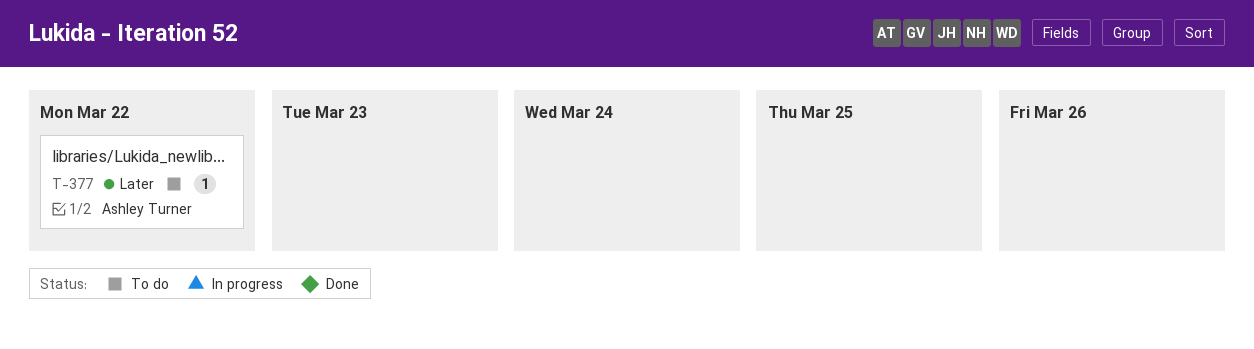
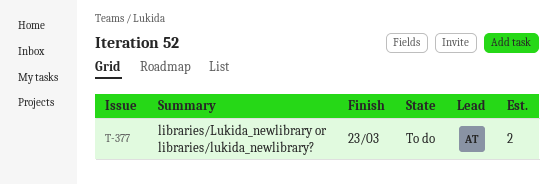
T-377, estimate: 1 -> 2
T-377, due: Mar 22 -> Mar 23

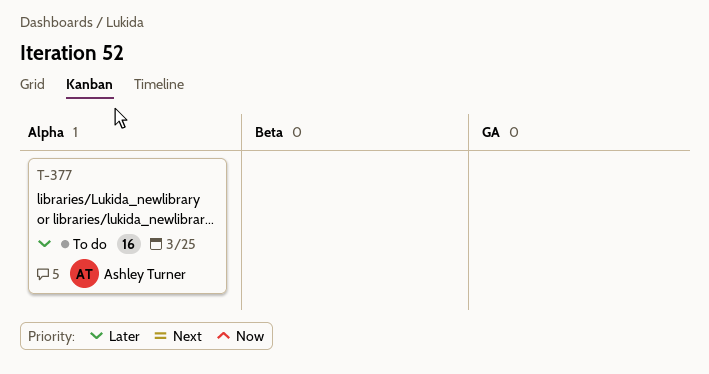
T-377, estimate: 2 -> 16
T-377, due: Mar 23 -> Mar 25

